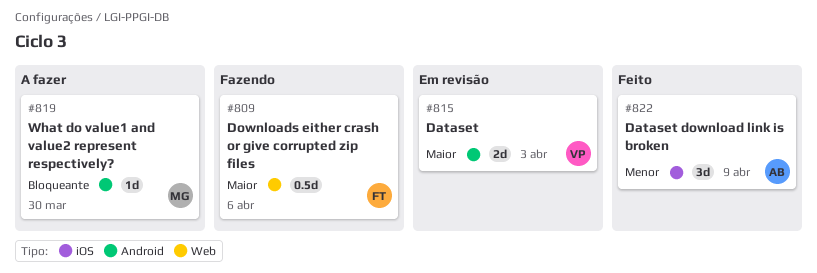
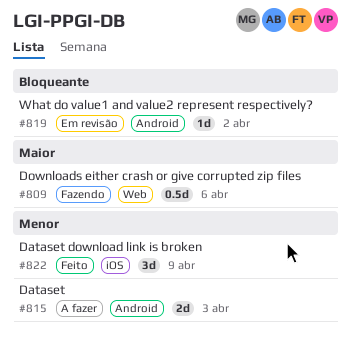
#815, status: Em revisão -> A fazer
#815, priority: Maior -> Menor
#819, status: A fazer -> Em revisão
#819, due: Mar 30 -> Apr 2

